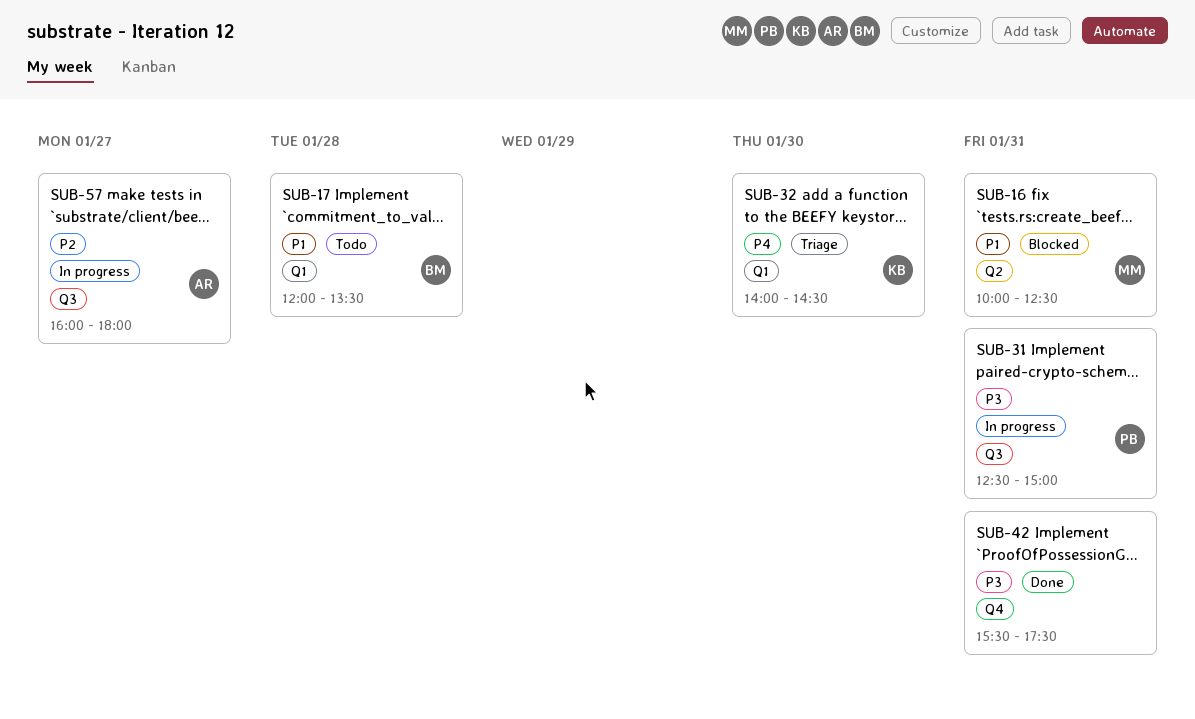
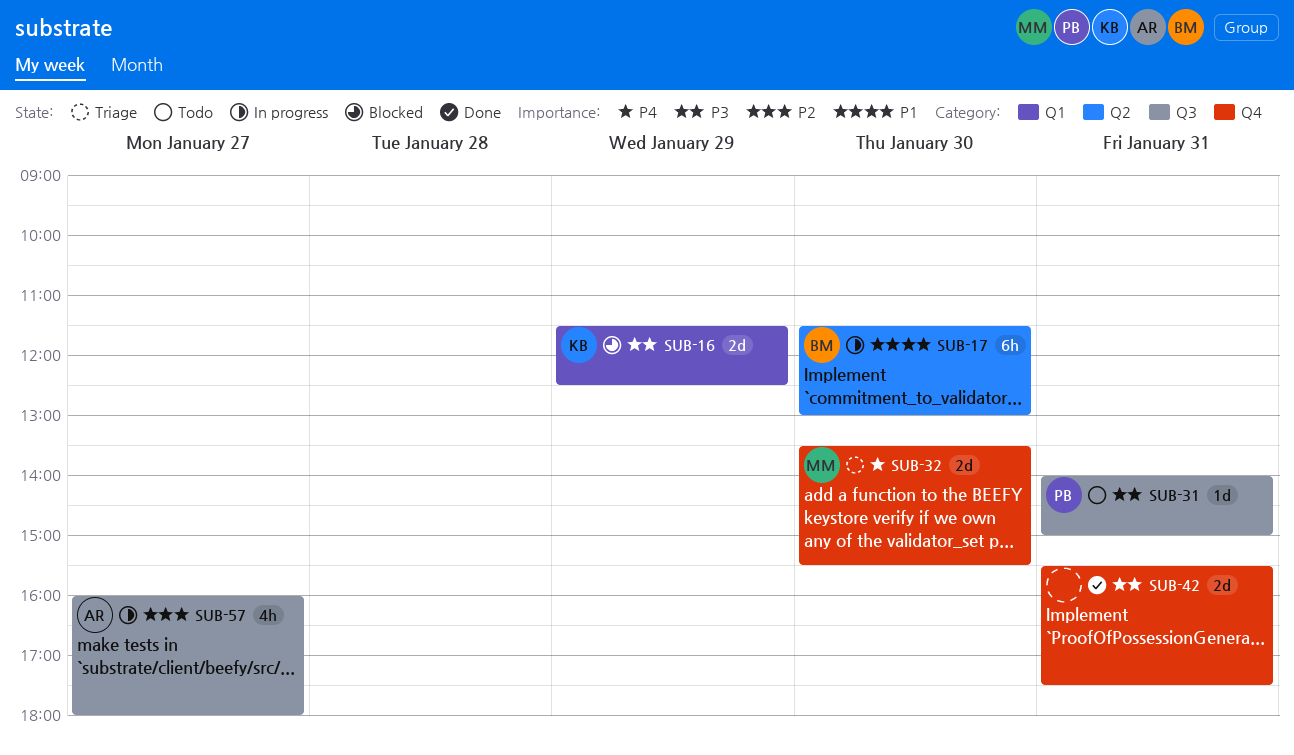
SUB-16, owner: MM -> KB
SUB-16, priority: P1 -> P3
SUB-16, label: Q2 -> Q1
SUB-16, day: Jan 31 -> Jan 29
SUB-16, begins: 10:00 -> 11:30
SUB-17, status: Todo -> In progress
SUB-17, label: Q1 -> Q2
SUB-17, day: Jan 28 -> Jan 30
SUB-17, begins: 12:00 -> 11:30
SUB-17, ends: 13:30 -> 13:00
SUB-31, status: In progress -> Todo
SUB-31, begins: 12:30 -> 14:00
SUB-32, owner: KB -> MM
SUB-32, label: Q1 -> Q4
SUB-32, begins: 14:00 -> 13:30
SUB-32, ends: 14:30 -> 15:30

